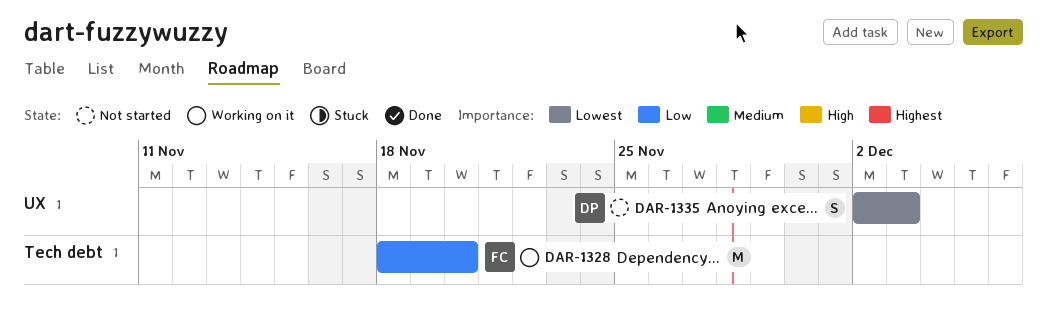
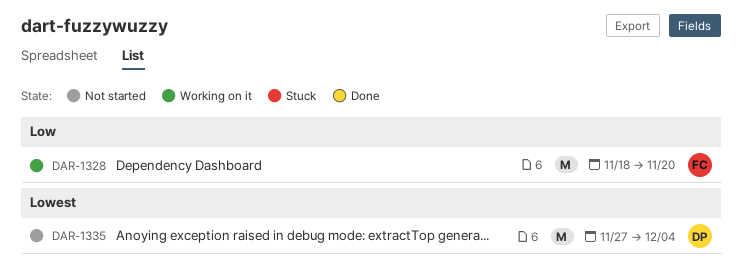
DAR-1335, estimate: S -> M
DAR-1335, start: Dec 2 -> Nov 27
DAR-1335, due: Dec 3 -> Dec 4

